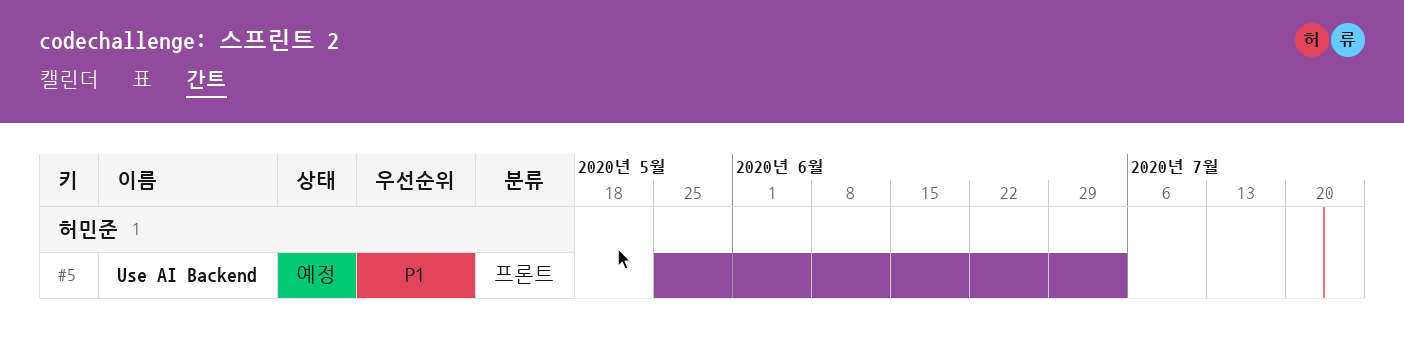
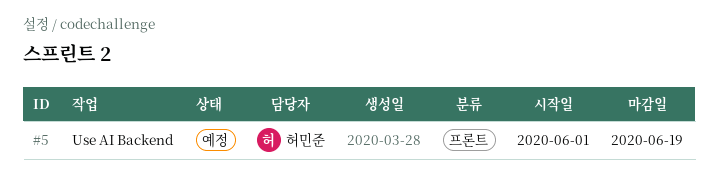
#5, start: May 25 -> Jun 1
#5, due: Jul 3 -> Jun 19

